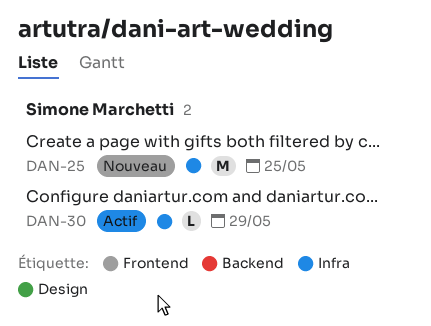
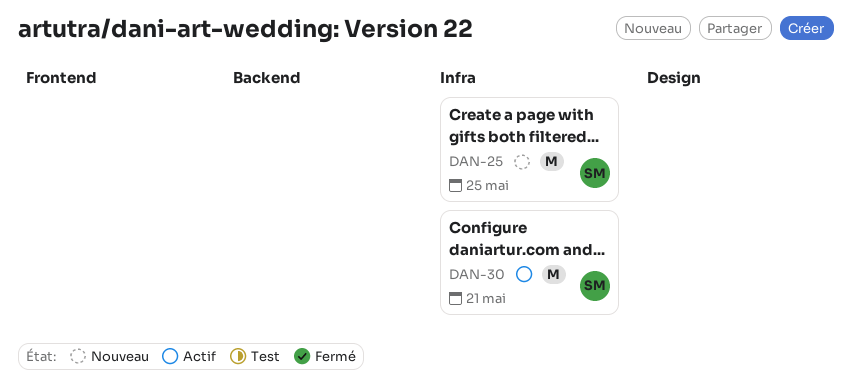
DAN-30, estimate: L -> M
DAN-30, due: May 29 -> May 21

